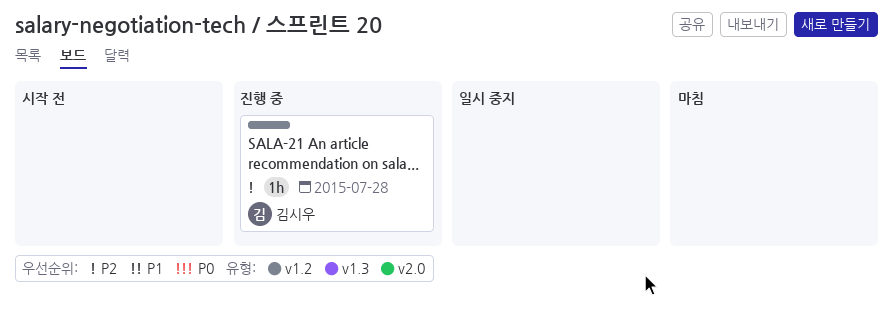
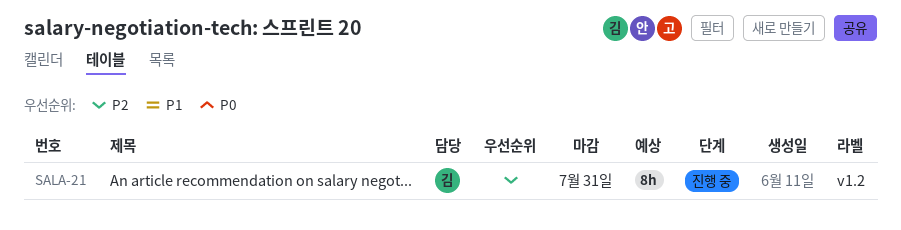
SALA-21, estimate: 1h -> 8h
SALA-21, due: Jul 28 -> Jul 31

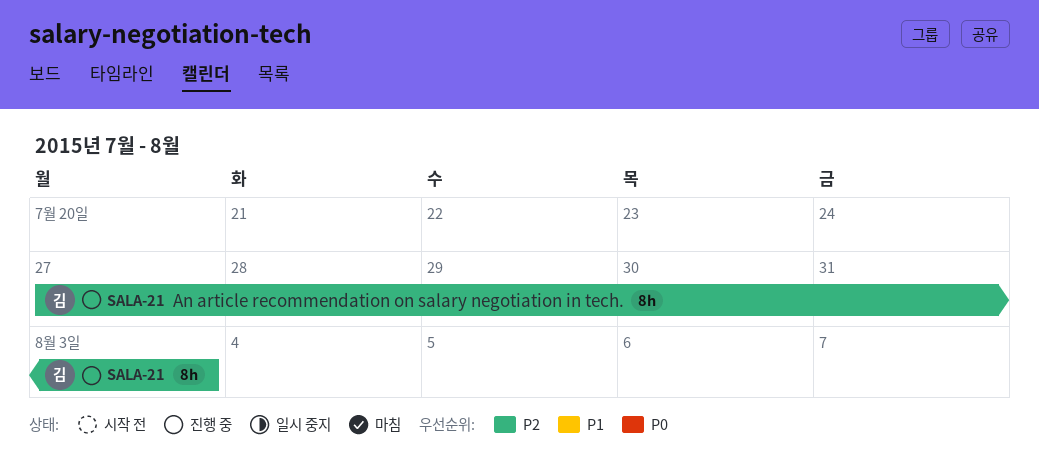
SALA-21, due: Jul 31 -> Aug 3

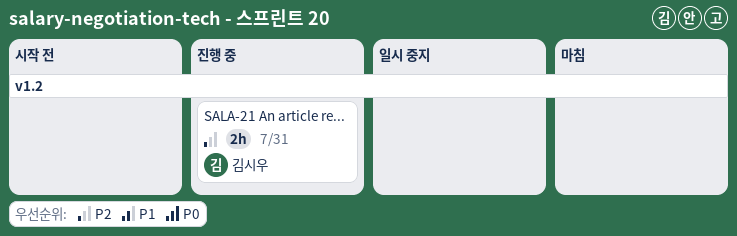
SALA-21, estimate: 8h -> 2h
SALA-21, due: Aug 3 -> Jul 31

